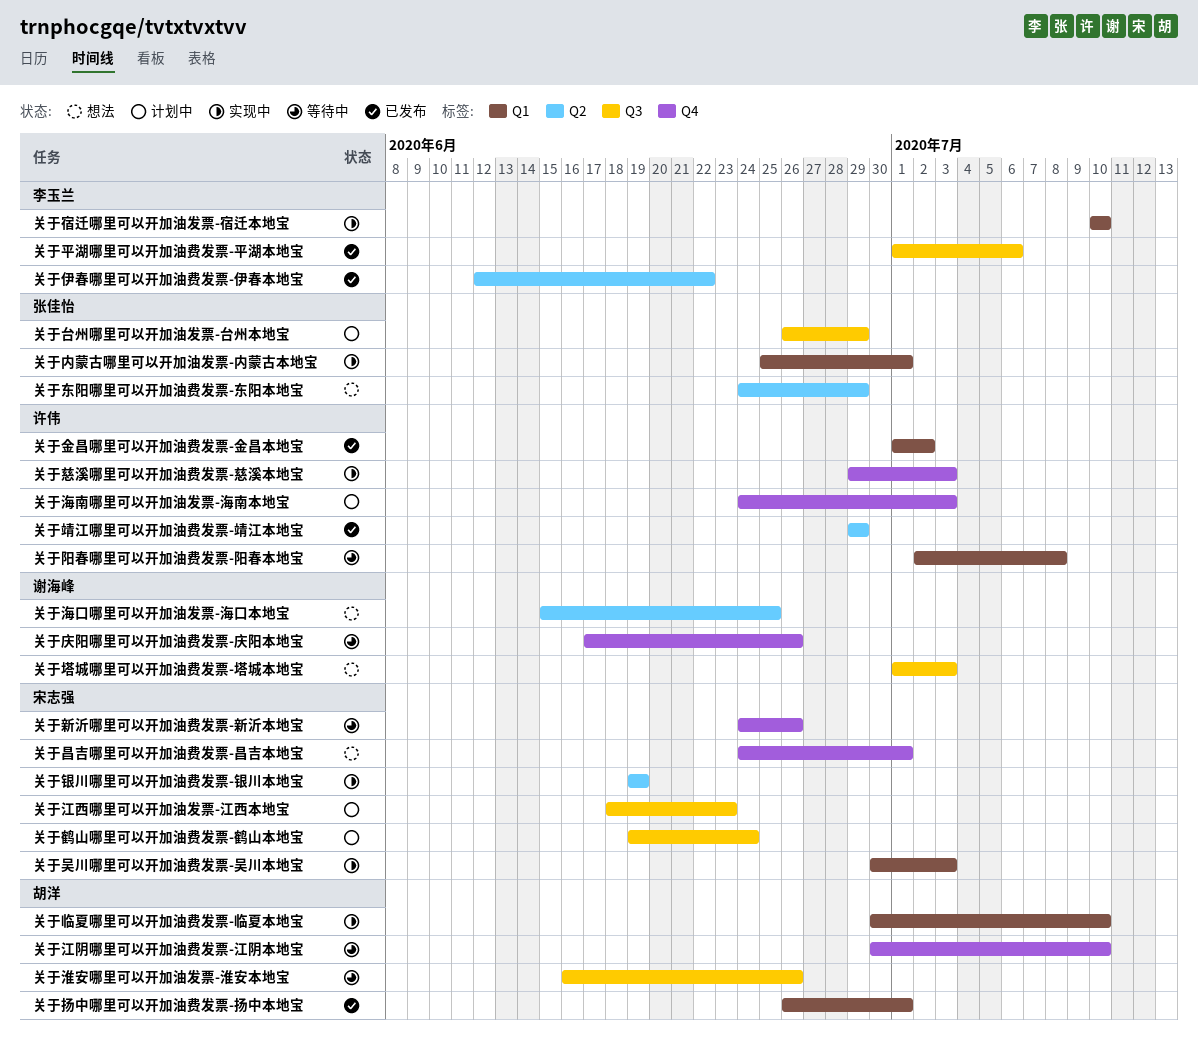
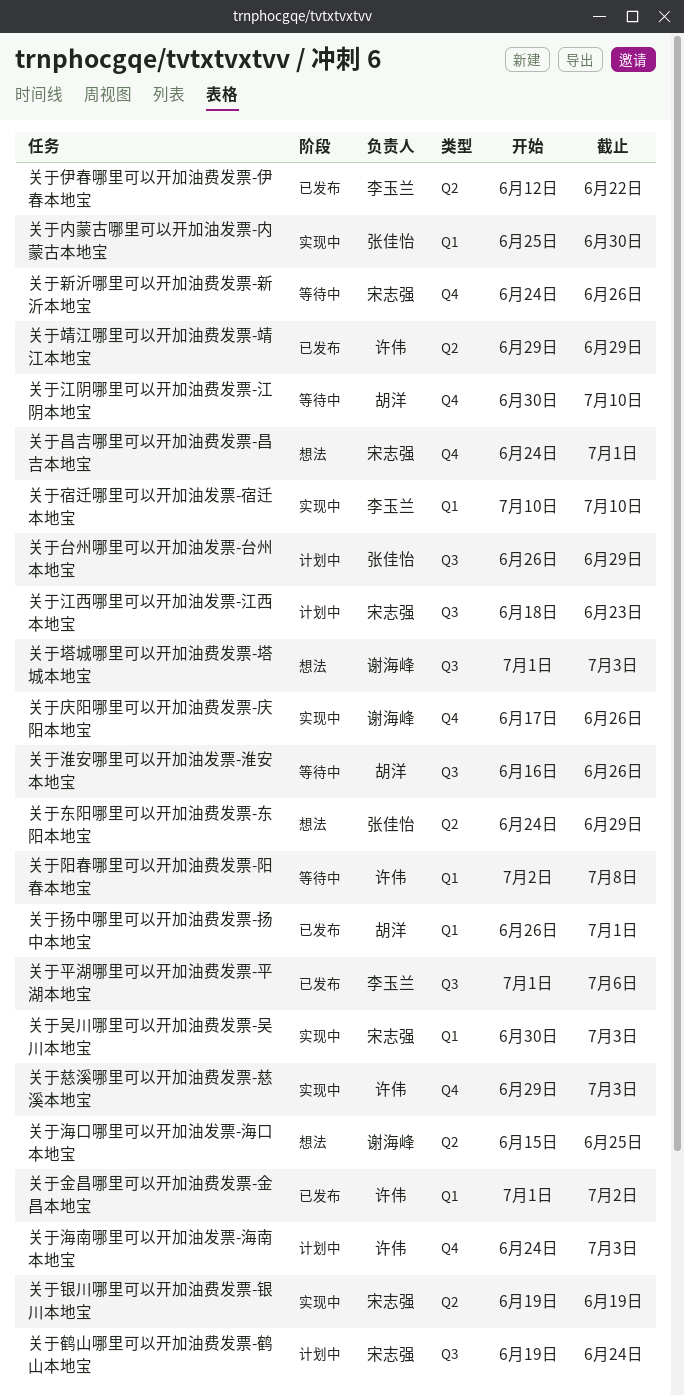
关于临夏哪里可以开加油费发票-临夏本地宝: present -> none
关于内蒙古哪里可以开加油发票-内蒙古本地宝, due: Jul 1 -> Jun 30
关于庆阳哪里可以开加油费发票-庆阳本地宝, status: 等待中 -> 实现中

